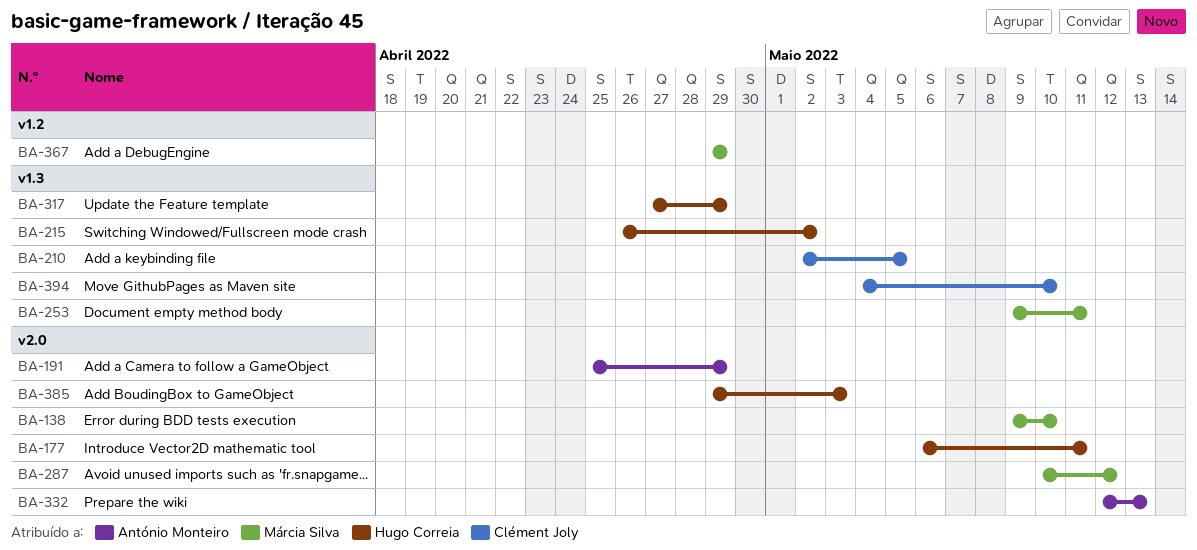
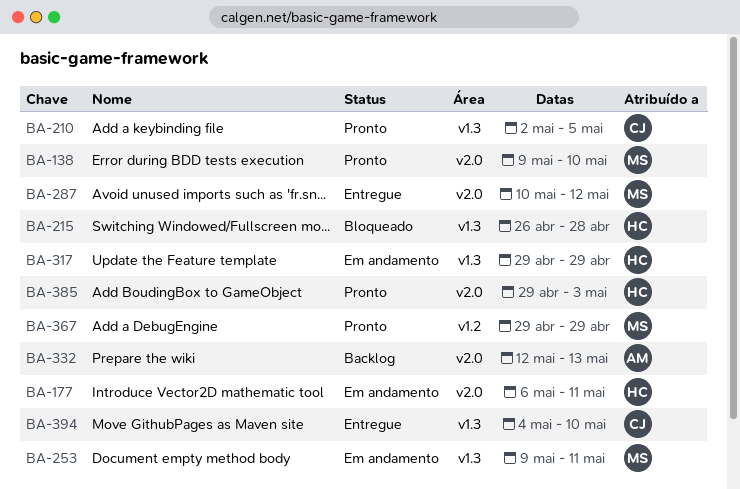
BA-191: present -> none
BA-215, due: May 2 -> Apr 28
BA-317, start: Apr 27 -> Apr 29

